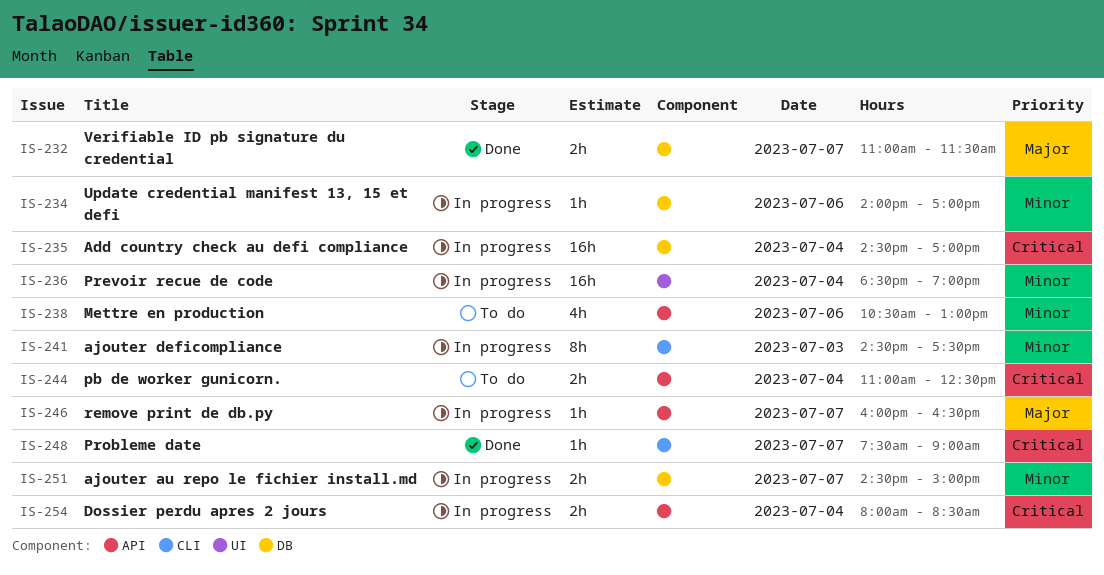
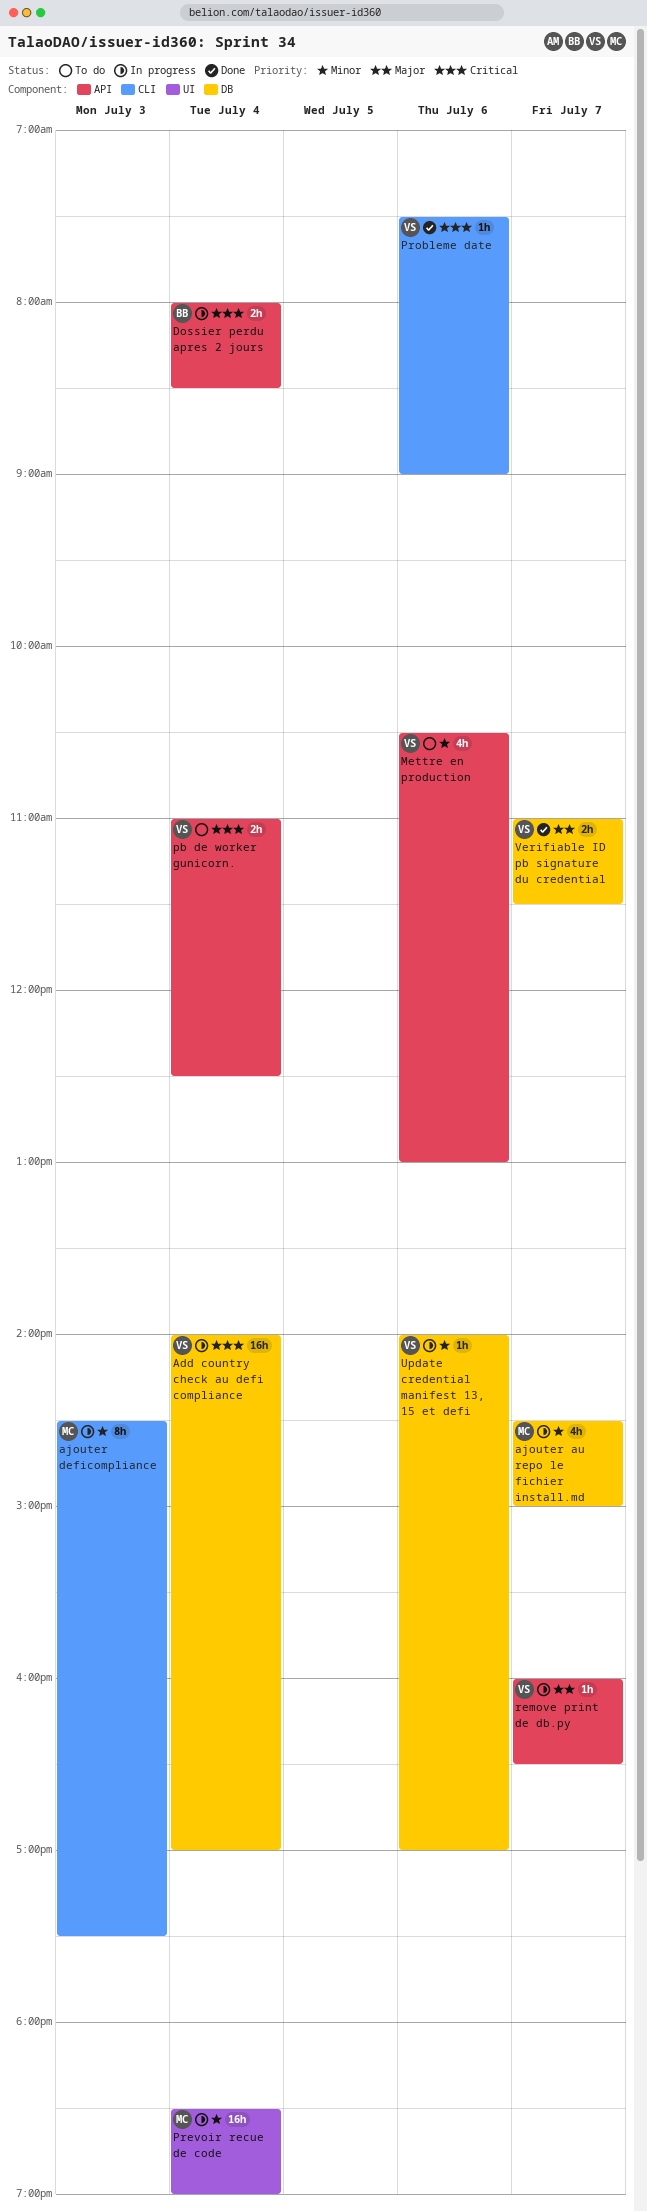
Add country check au defi compliance, begins: 14:30 -> 14:00
ajouter au repo le fichier install.md, estimate: 2h -> 4h
Probleme date, day: Jul 7 -> Jul 6

